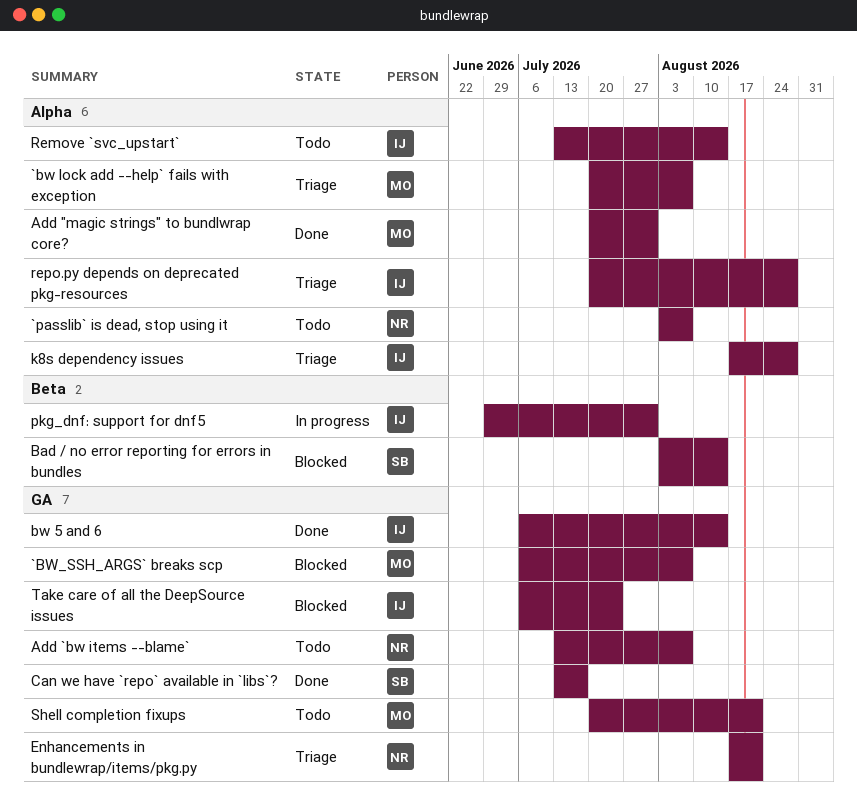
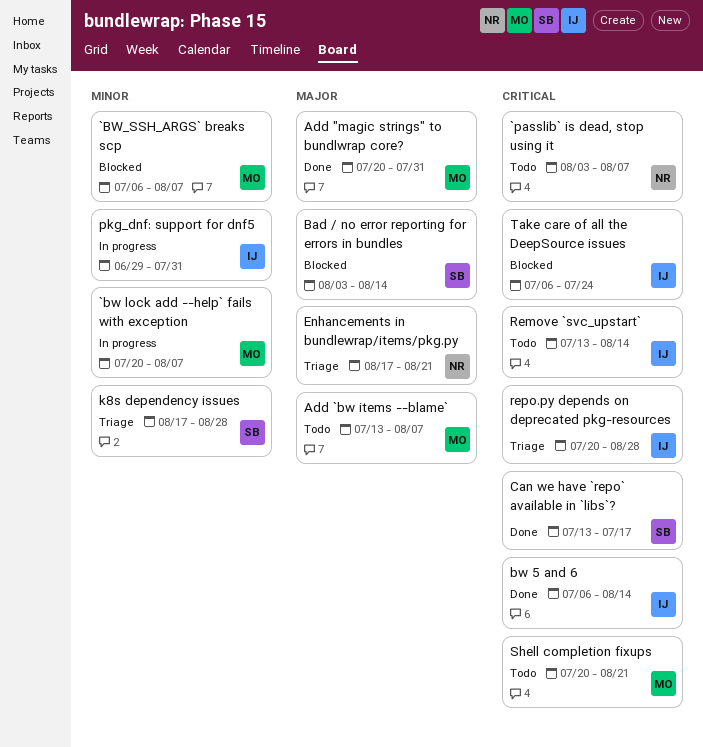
`bw lock add --help` fails with exception, status: Triage -> In progress
Add `bw items --blame`, owner: NR -> MO
k8s dependency issues, owner: IJ -> SB

